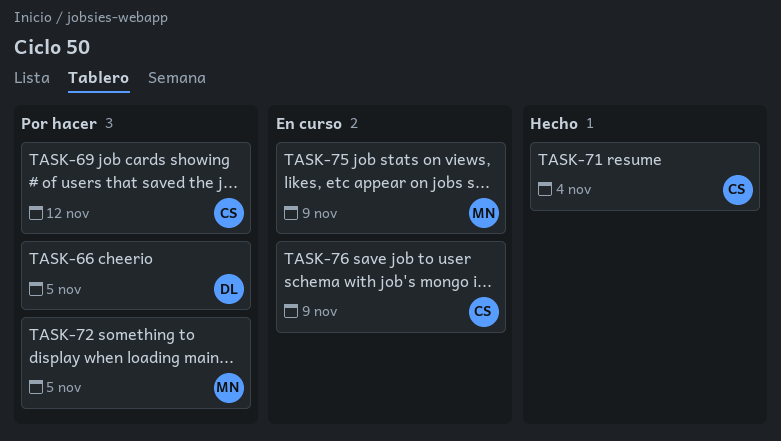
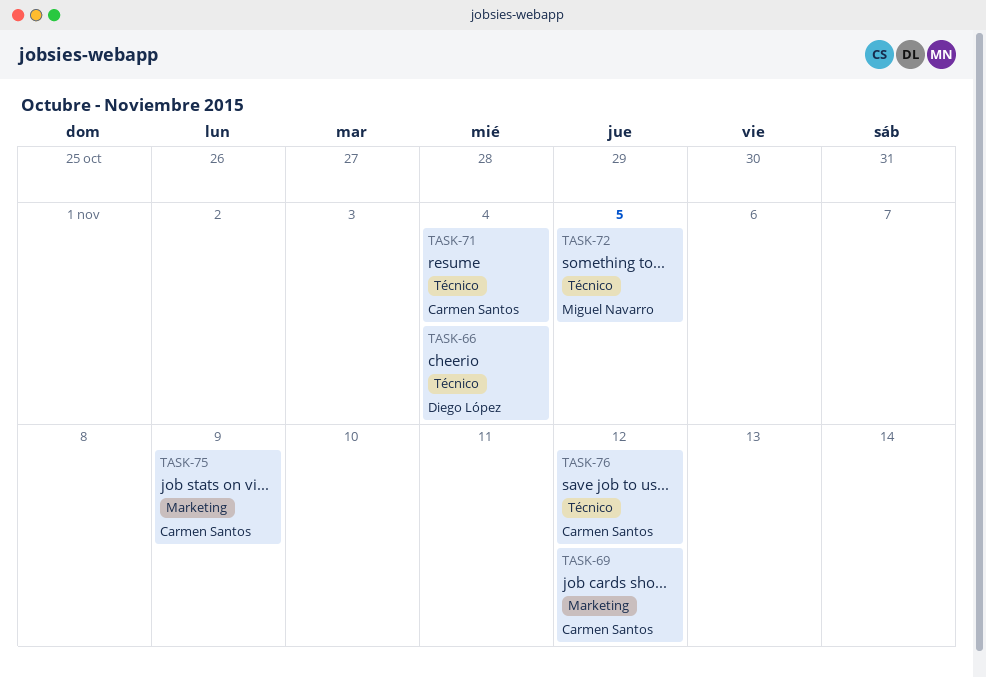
TASK-66, due: Nov 5 -> Nov 4
TASK-75, owner: Miguel Navarro -> Carmen Santos
TASK-76, due: Nov 9 -> Nov 12

